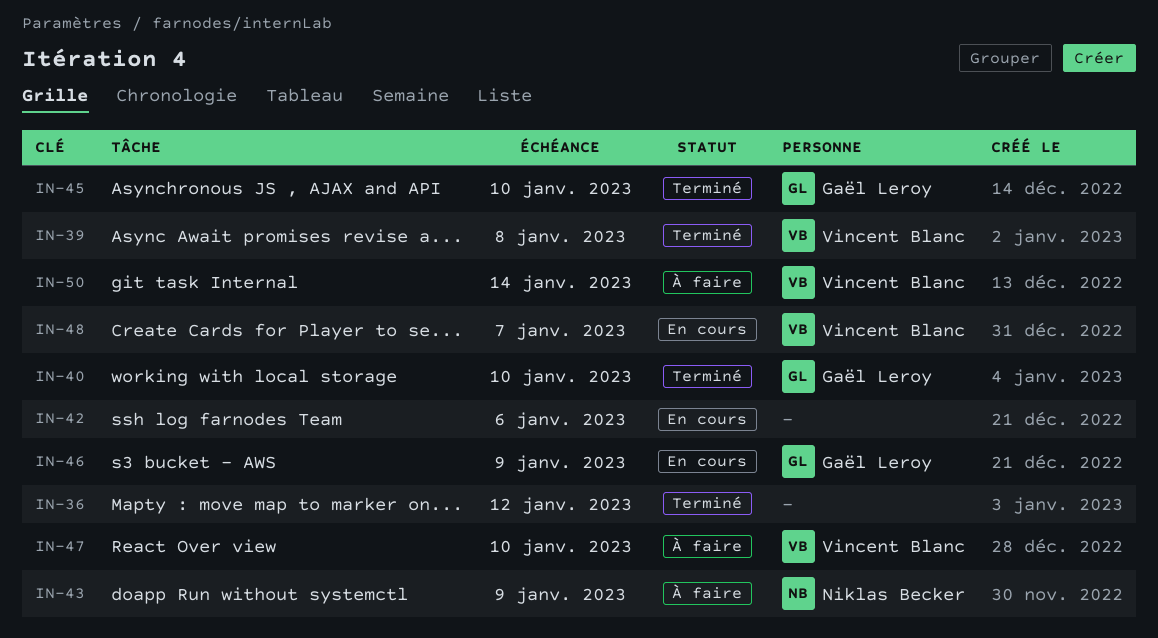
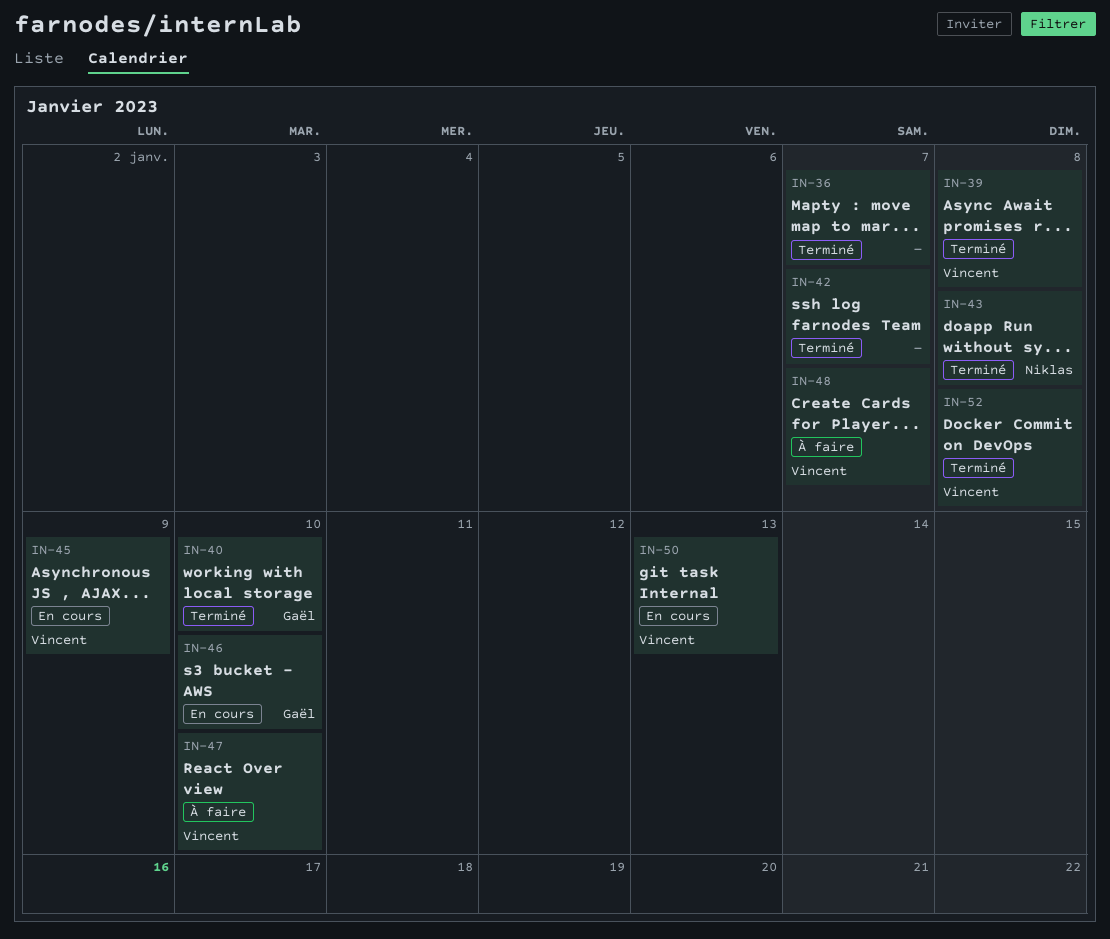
IN-36, due: Jan 12 -> Jan 7
IN-42, status: En cours -> Terminé
IN-42, due: Jan 6 -> Jan 7
IN-43, status: À faire -> Terminé
IN-43, due: Jan 9 -> Jan 8
IN-45, status: Terminé -> En cours
IN-45, owner: Gaël Leroy -> Vincent Blanc
IN-45, due: Jan 10 -> Jan 9
IN-46, due: Jan 9 -> Jan 10
IN-48, status: En cours -> À faire
IN-50, status: À faire -> En cours
IN-50, due: Jan 14 -> Jan 13
IN-52: none -> present

